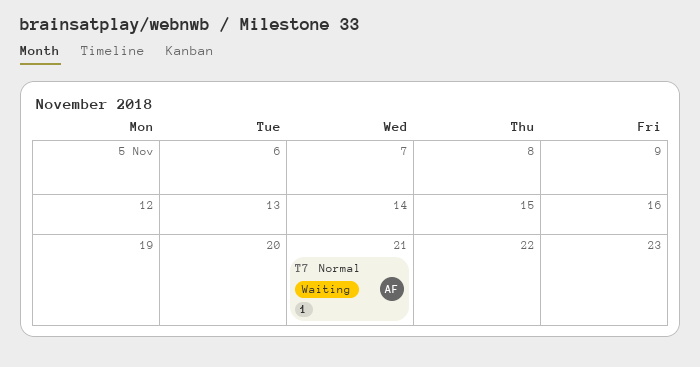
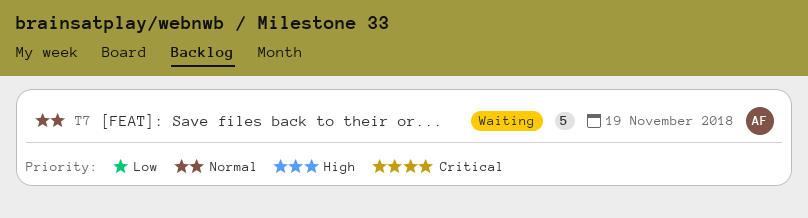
T7, estimate: 1 -> 5
T7, due: Nov 21 -> Nov 19

